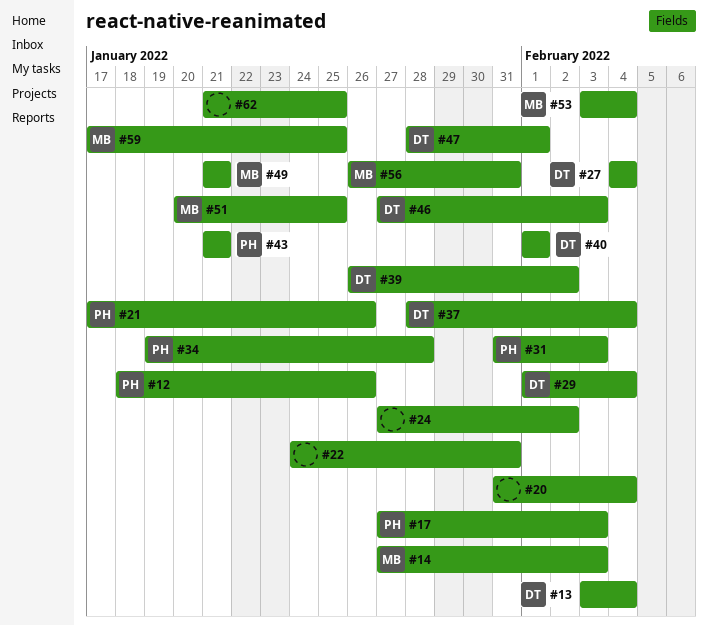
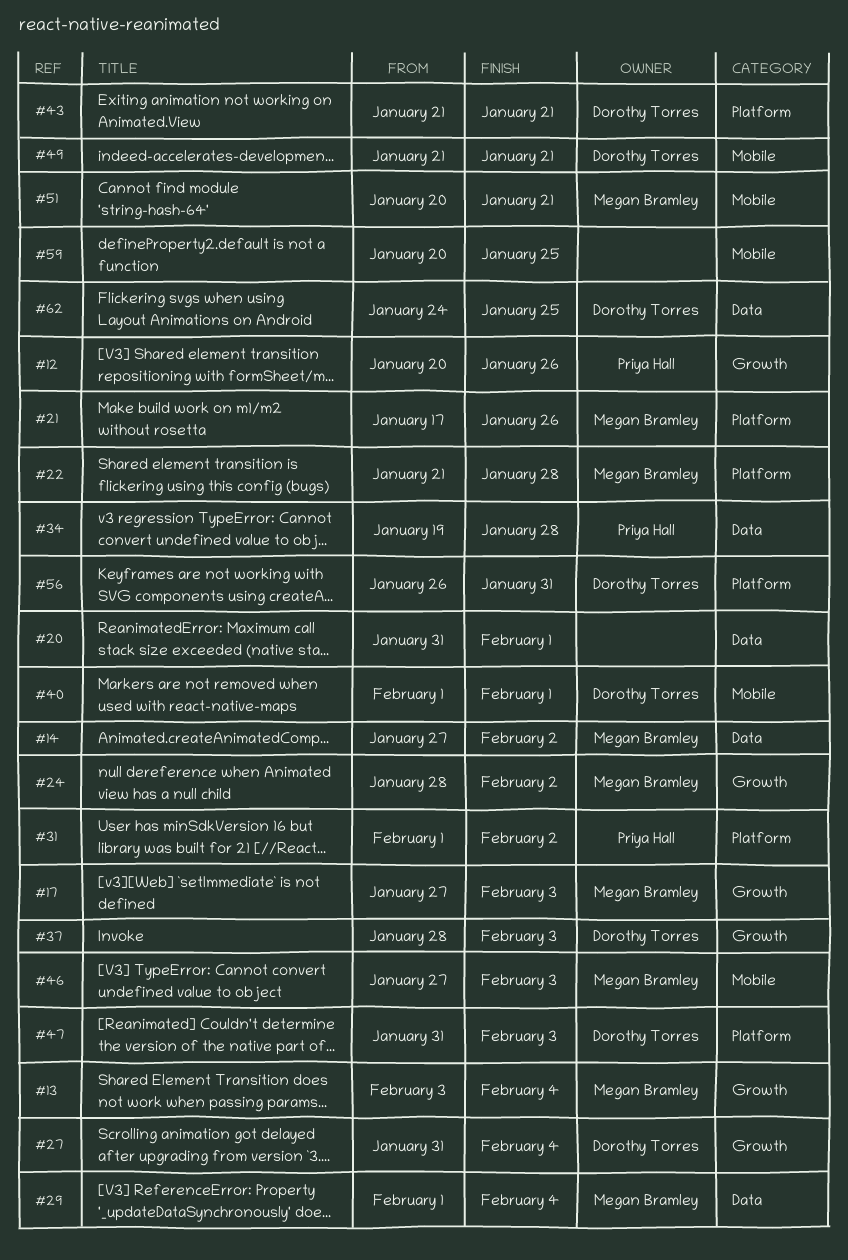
#12, start: Jan 18 -> Jan 20
#13, owner: Dorothy Torres -> Megan Bramley
#14, due: Feb 3 -> Feb 2
#17, owner: Priya Hall -> Megan Bramley
#20, due: Feb 4 -> Feb 1
#21, owner: Priya Hall -> Megan Bramley
#22, owner: none -> Megan Bramley
#22, start: Jan 24 -> Jan 21
#22, due: Jan 31 -> Jan 28
#24, owner: none -> Megan Bramley
#24, start: Jan 27 -> Jan 28
#27, start: Feb 4 -> Jan 31
#29, owner: Dorothy Torres -> Megan Bramley
#31, start: Jan 31 -> Feb 1
#31, due: Feb 3 -> Feb 2
#37, due: Feb 4 -> Feb 3
#39: present -> none
#43, owner: Priya Hall -> Dorothy Torres
#46, owner: Dorothy Torres -> Megan Bramley
#47, start: Jan 28 -> Jan 31
#47, due: Feb 1 -> Feb 3
#49, owner: Megan Bramley -> Dorothy Torres
#51, due: Jan 25 -> Jan 21
#53: present -> none
#56, owner: Megan Bramley -> Dorothy Torres
#59, owner: Megan Bramley -> none
#59, start: Jan 17 -> Jan 20
#62, owner: none -> Dorothy Torres
#62, start: Jan 21 -> Jan 24

